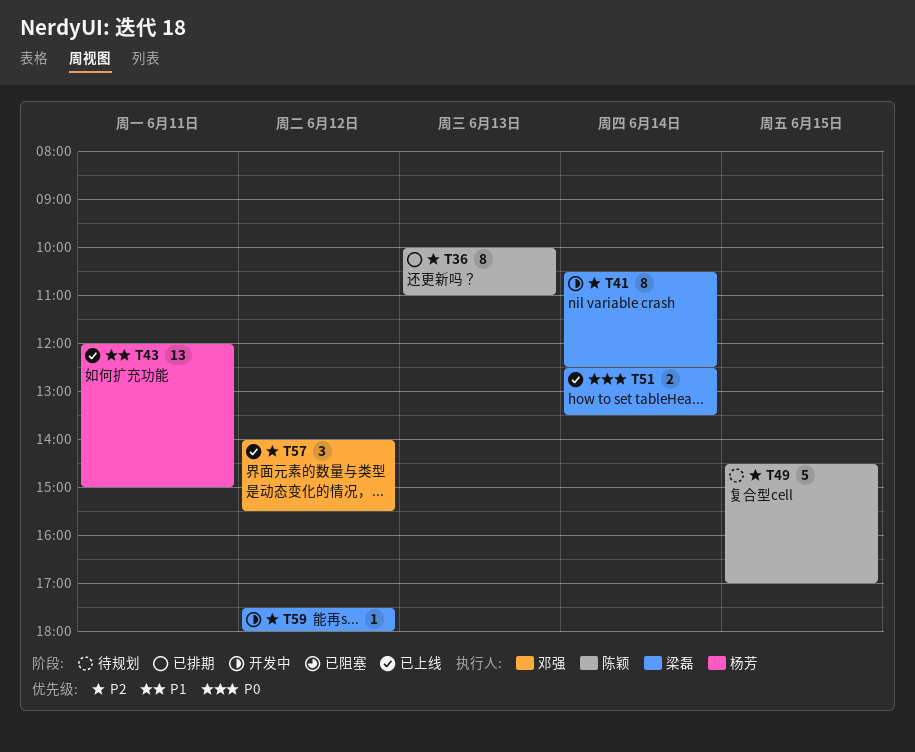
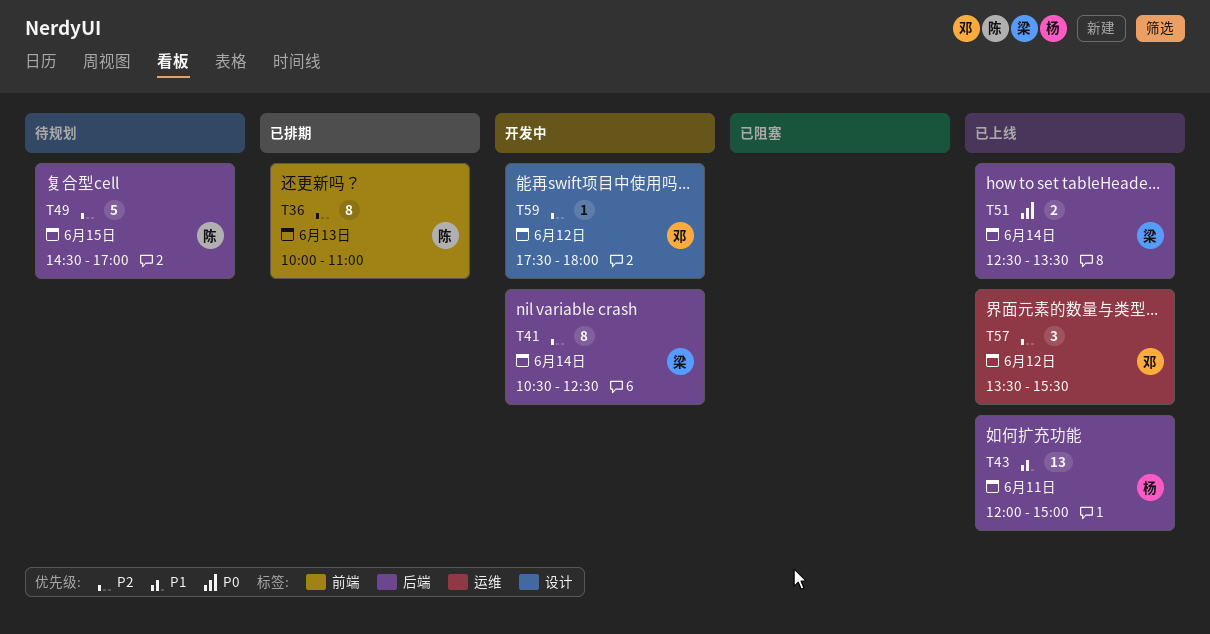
T57, begins: 14:00 -> 13:30
T59, owner: 梁磊 -> 邓强

